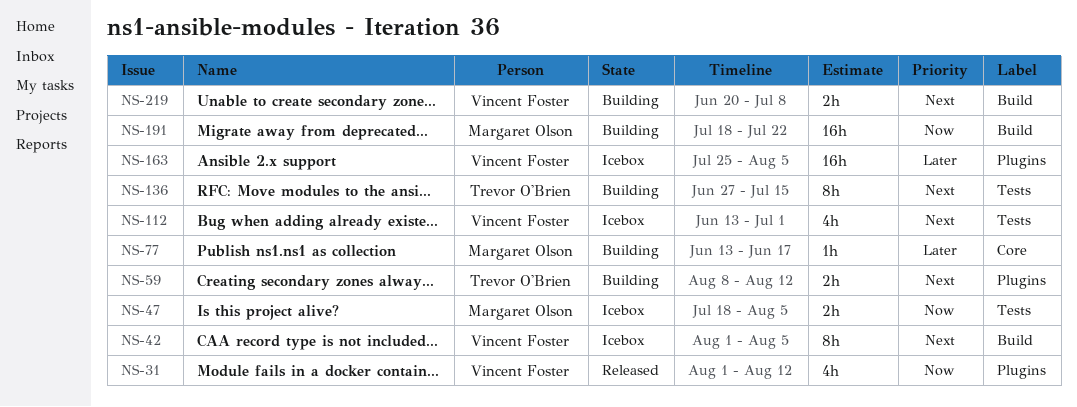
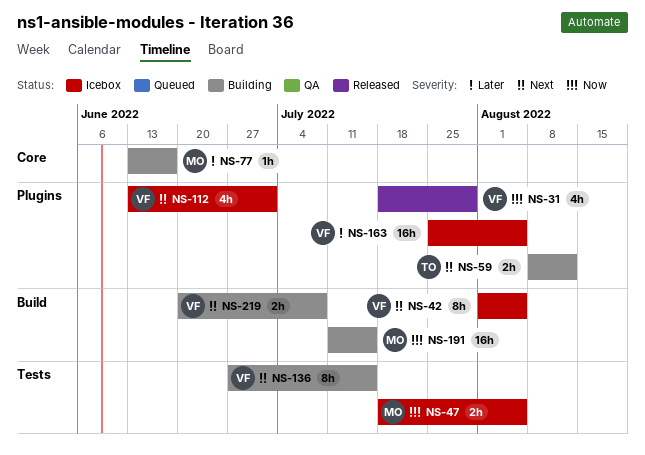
NS-31, start: Aug 1 -> Jul 18
NS-31, due: Aug 12 -> Jul 29
NS-112, label: Tests -> Plugins
NS-136, owner: Trevor O'Brien -> Vincent Foster
NS-191, start: Jul 18 -> Jul 11
NS-191, due: Jul 22 -> Jul 15

